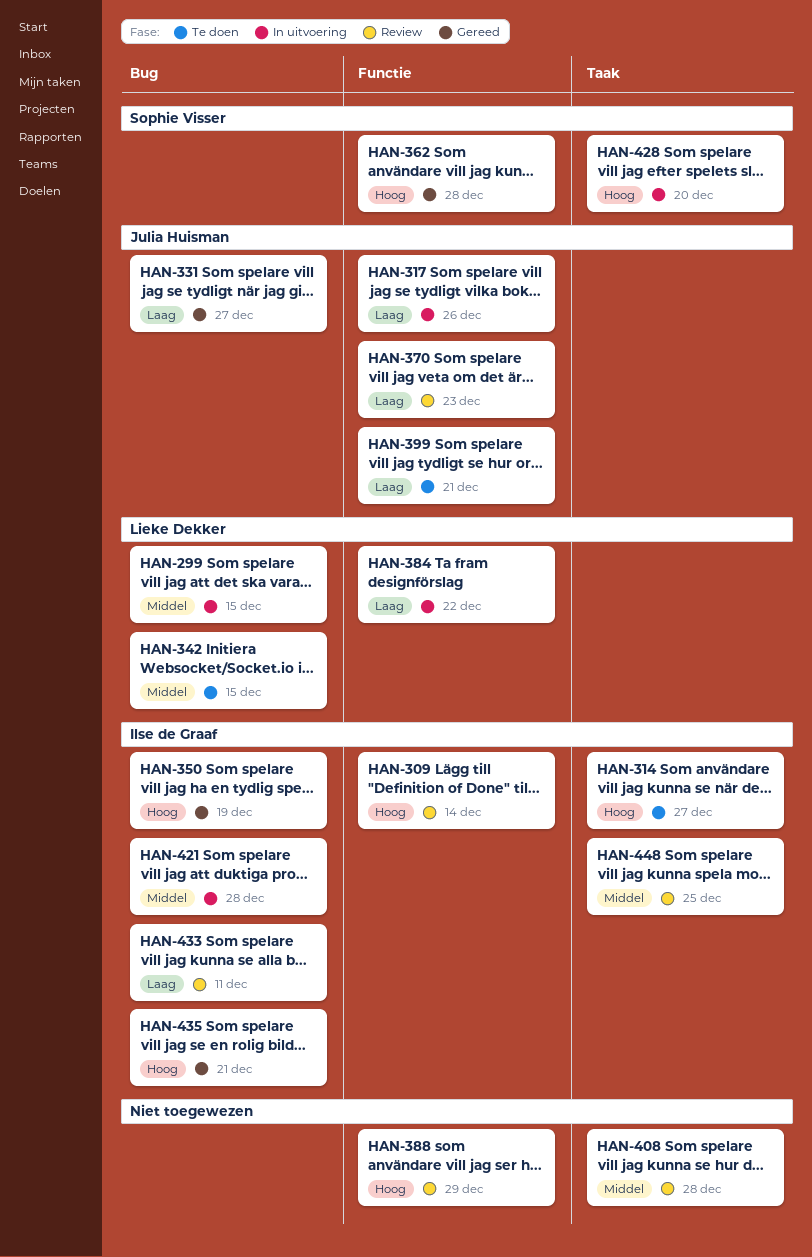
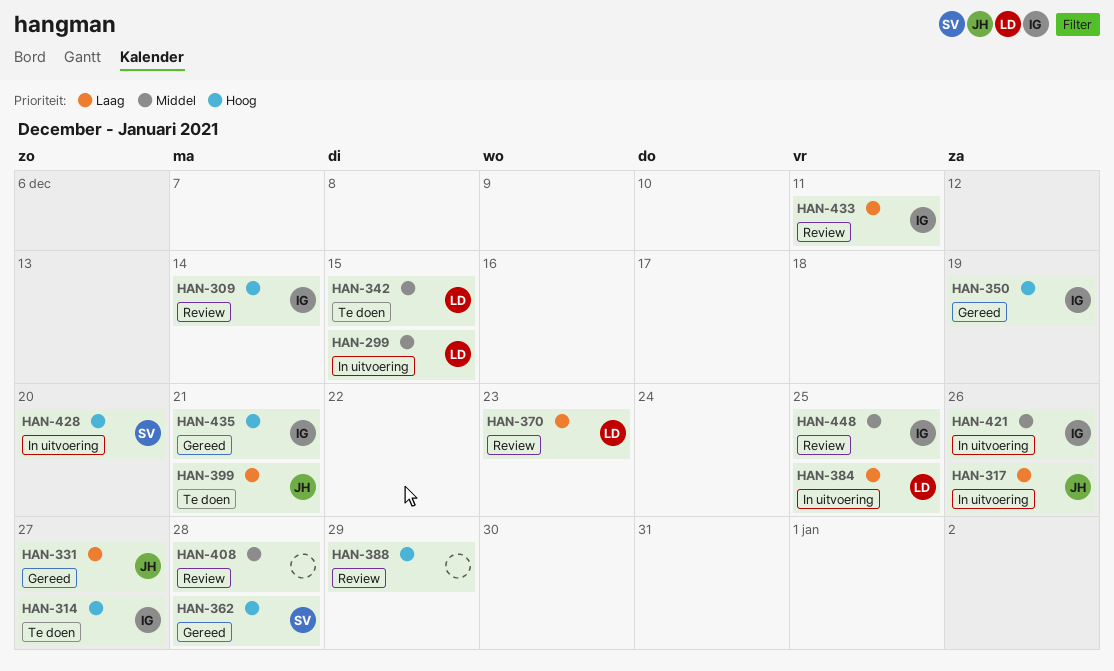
HAN-370, owner: Julia Huisman -> Lieke Dekker
HAN-384, due: Dec 22 -> Dec 25
HAN-421, due: Dec 28 -> Dec 26

